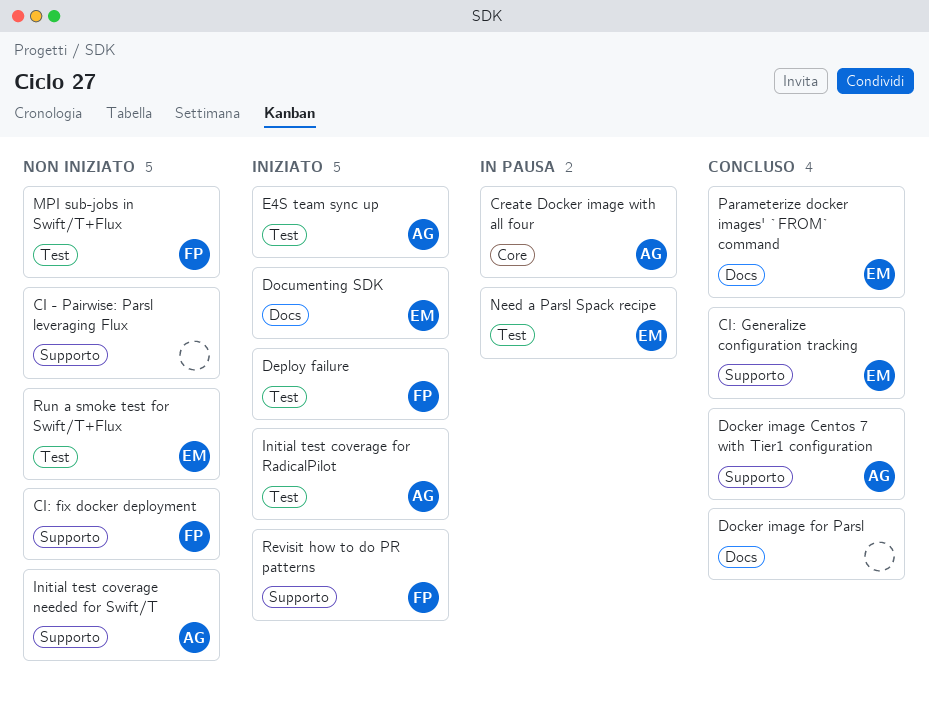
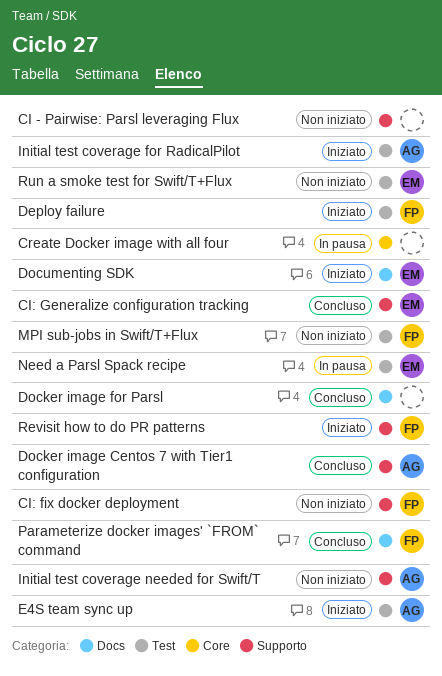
Create Docker image with all four, owner: AG -> none
Parameterize docker images' `FROM` command, owner: EM -> FP

